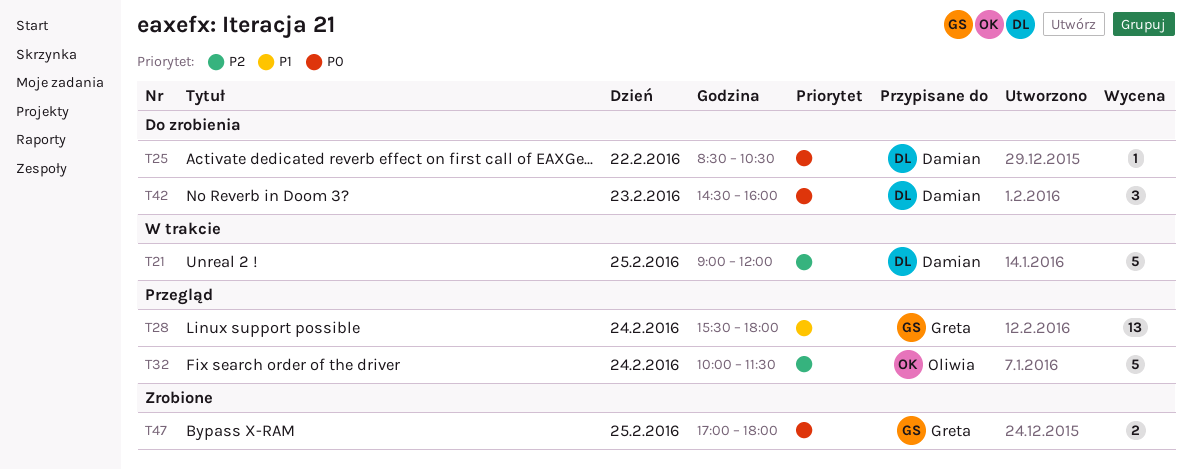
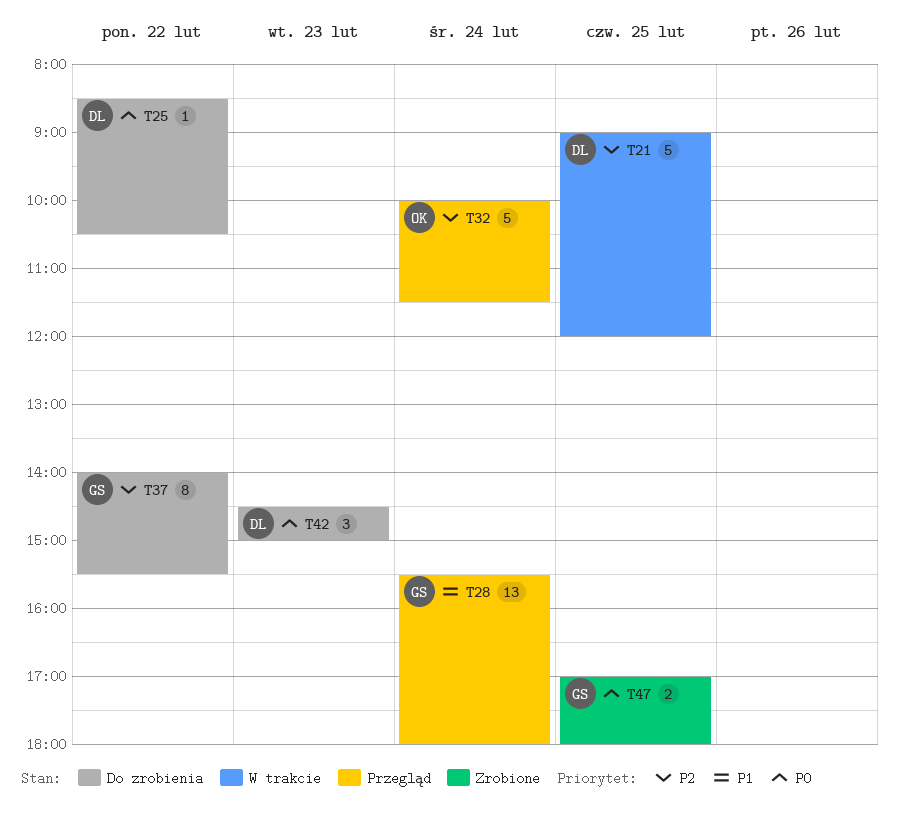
T37: none -> present
T42, ends: 16:00 -> 15:00

